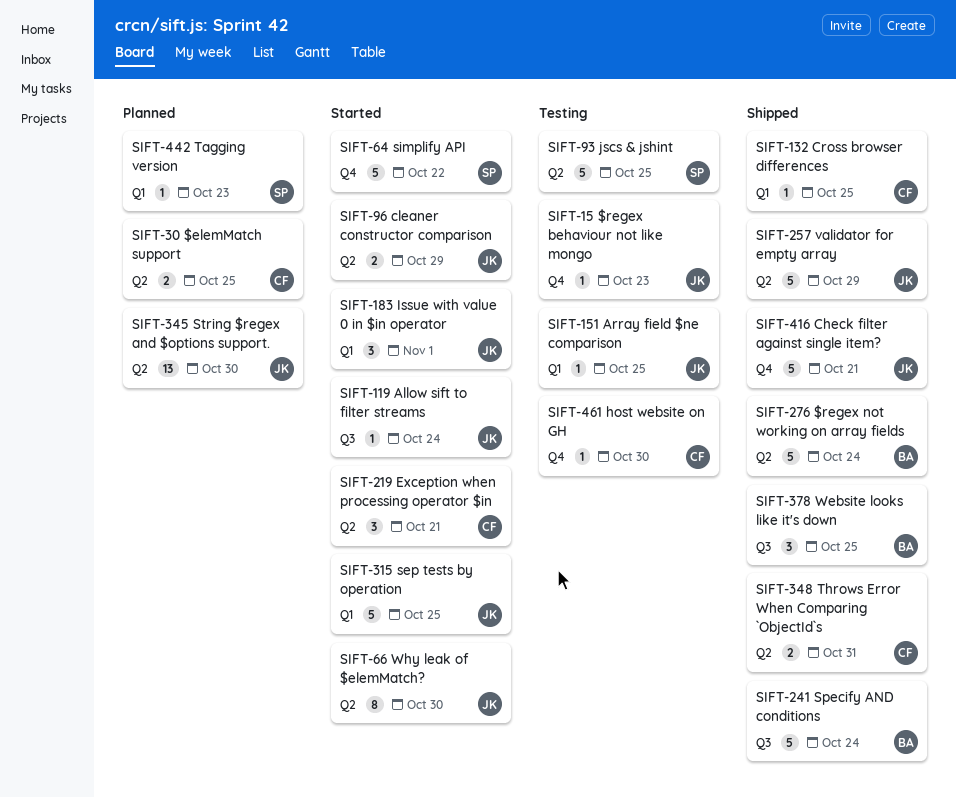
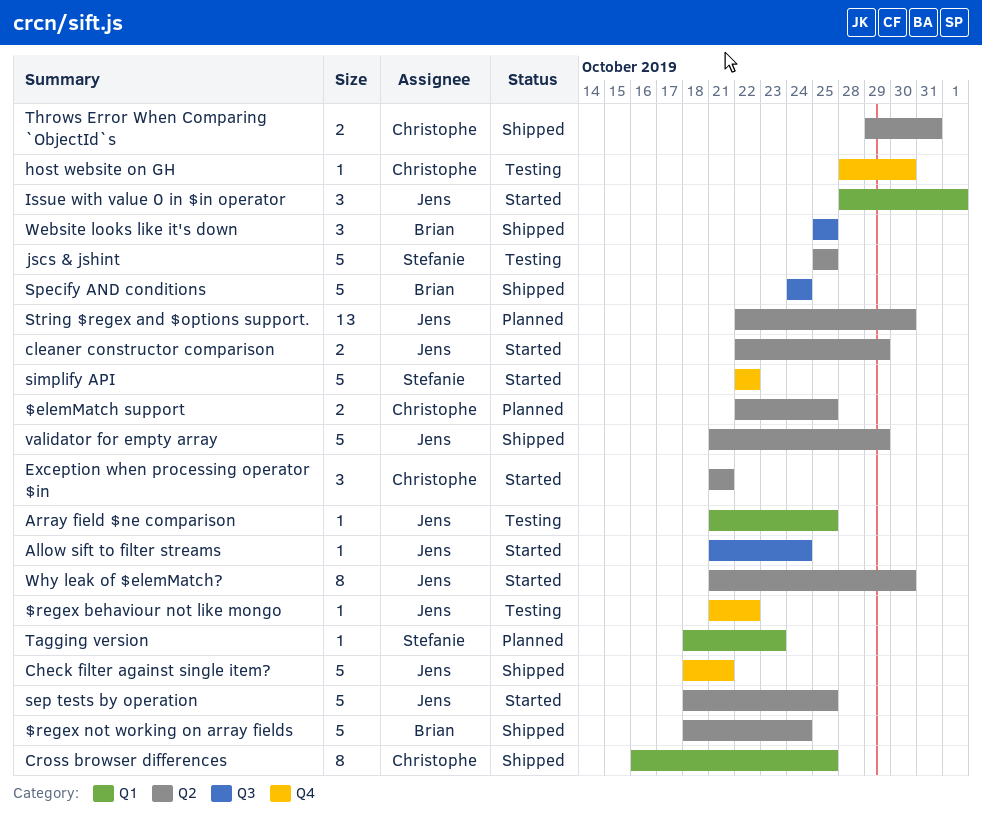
$regex behaviour not like mongo, due: Oct 23 -> Oct 22
Cross browser differences, estimate: 1 -> 8
sep tests by operation, label: Q1 -> Q2

